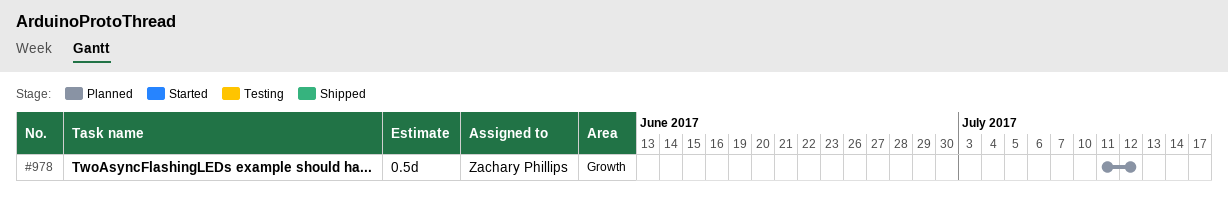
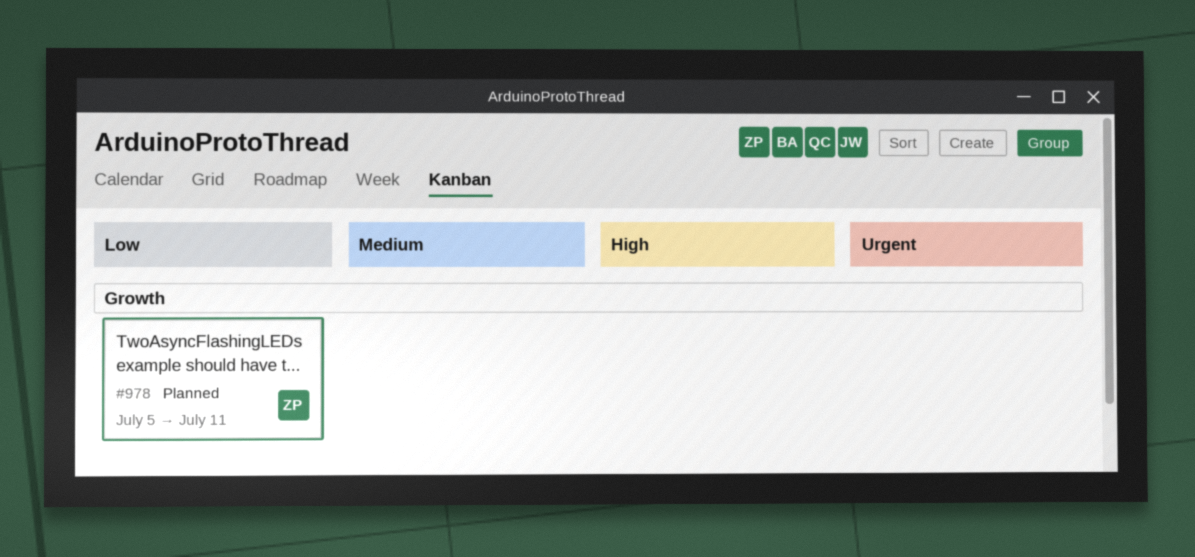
#978, start: Jul 11 -> Jul 5
#978, due: Jul 12 -> Jul 11

